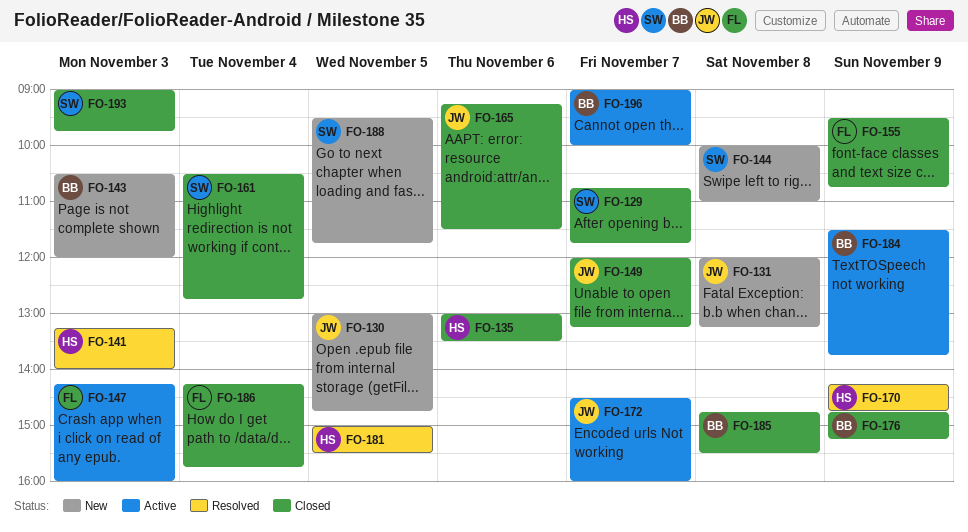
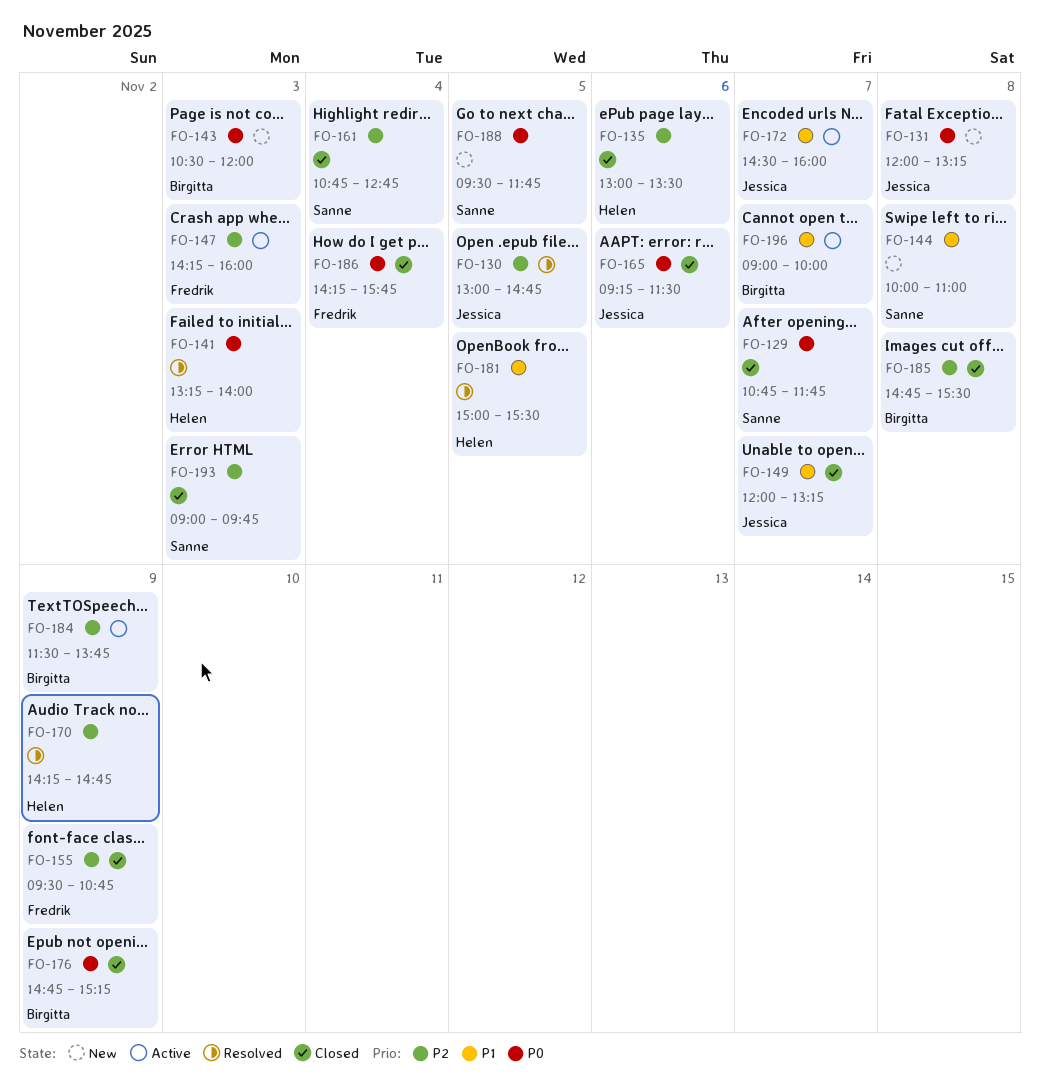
FO-130, status: New -> Resolved
FO-161, begins: 10:30 -> 10:45

